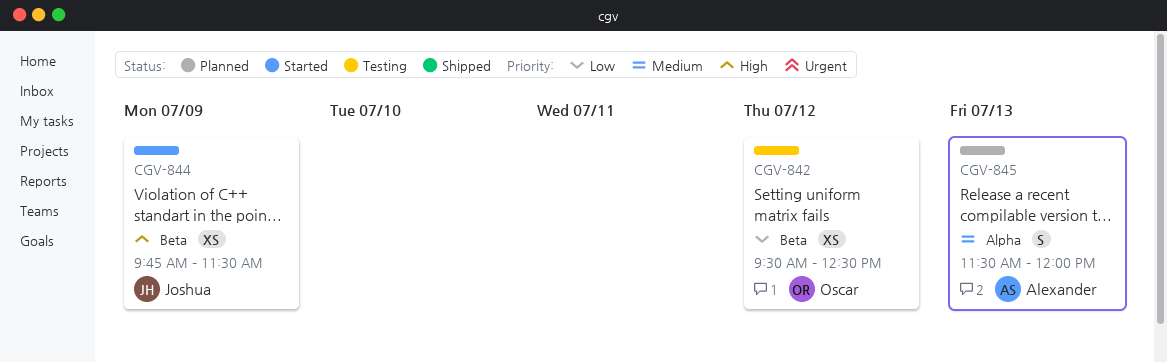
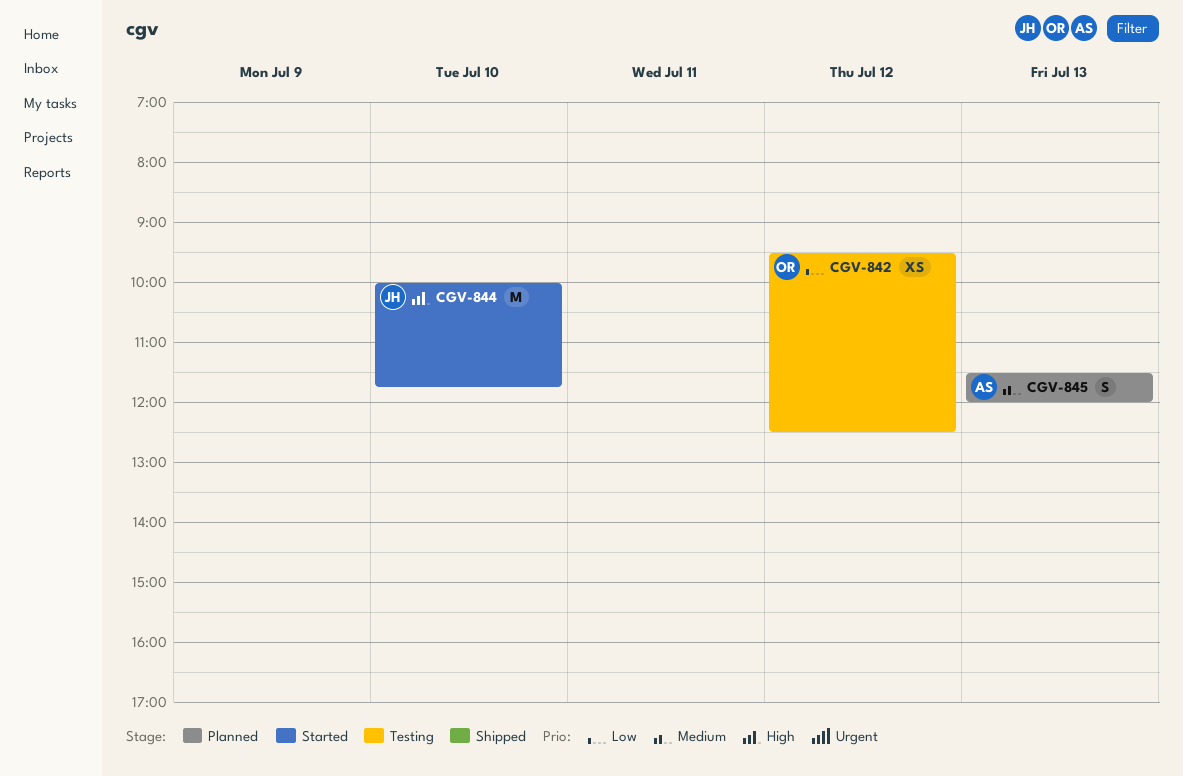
CGV-844, estimate: XS -> M
CGV-844, day: Jul 9 -> Jul 10
CGV-844, begins: 09:45 -> 10:00
CGV-844, ends: 11:30 -> 11:45

